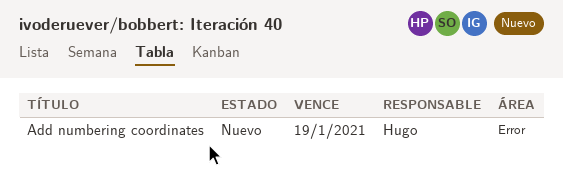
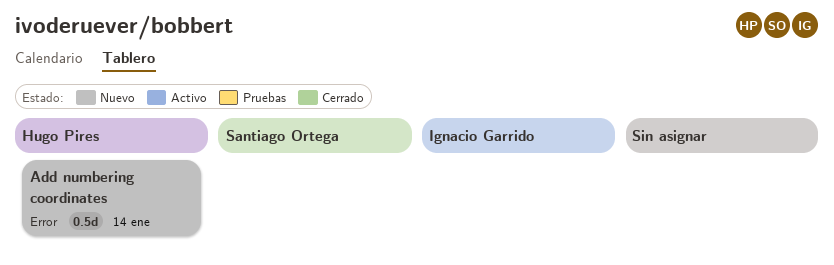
Add numbering coordinates, due: Jan 19 -> Jan 14

